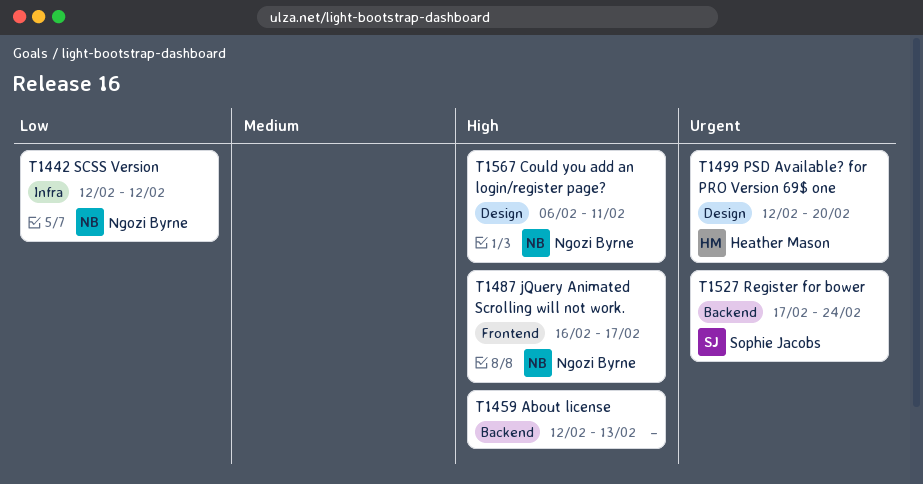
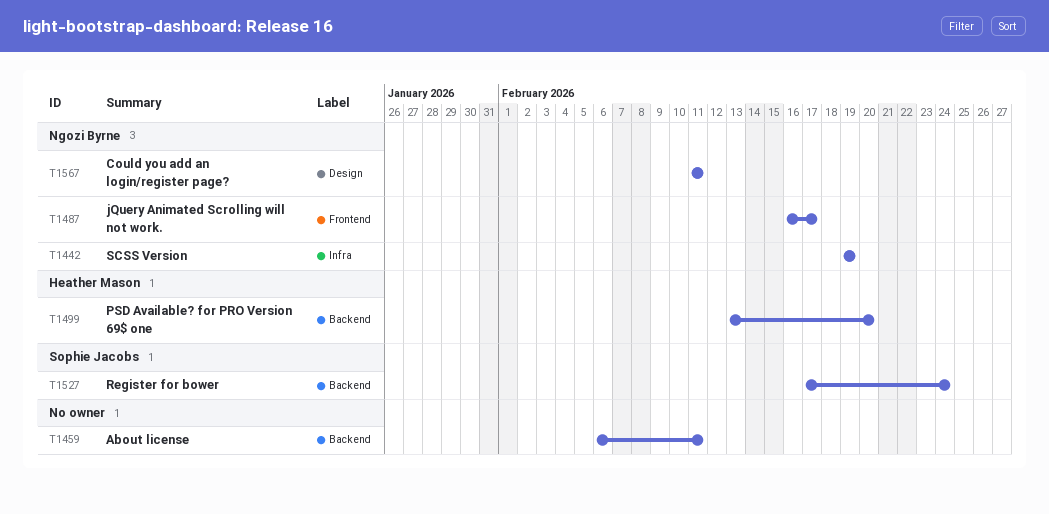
T1442, start: Feb 12 -> Feb 19
T1442, due: Feb 12 -> Feb 19
T1459, start: Feb 12 -> Feb 6
T1459, due: Feb 13 -> Feb 11
T1499, label: Design -> Backend
T1499, start: Feb 12 -> Feb 13
T1567, start: Feb 6 -> Feb 11

